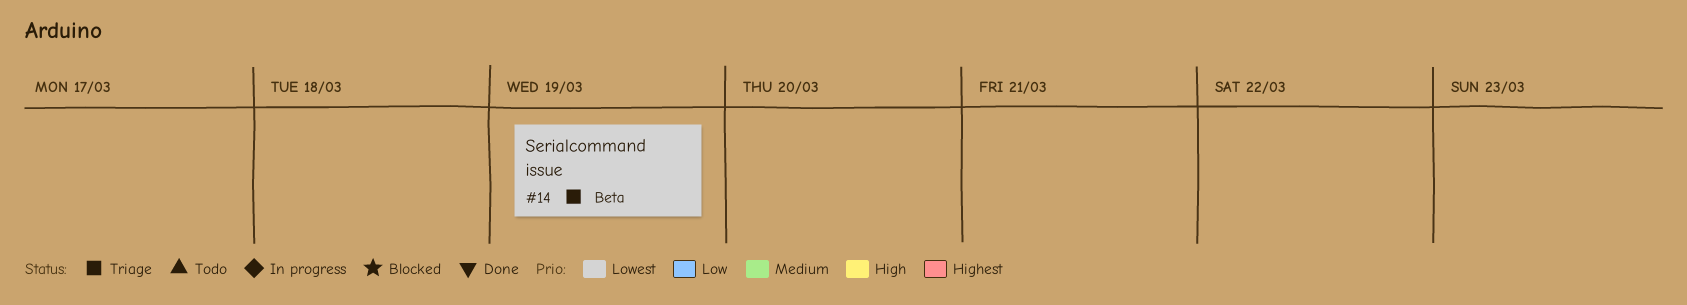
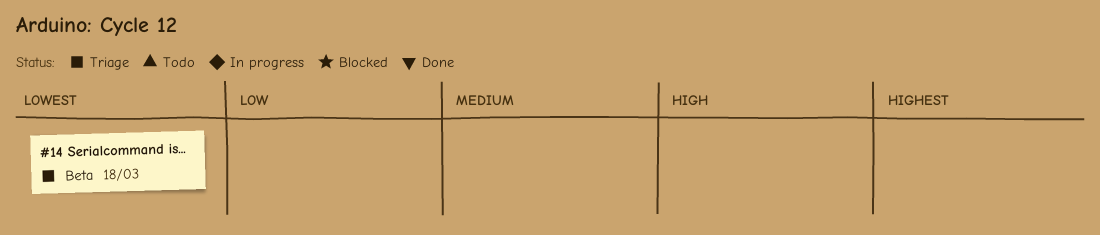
#14, due: Mar 19 -> Mar 18

